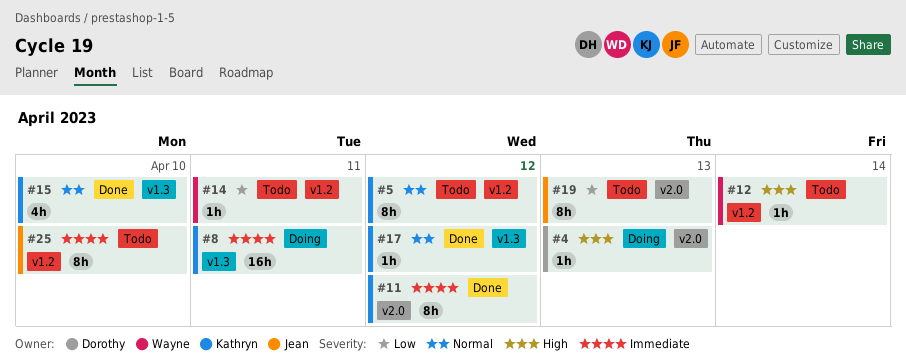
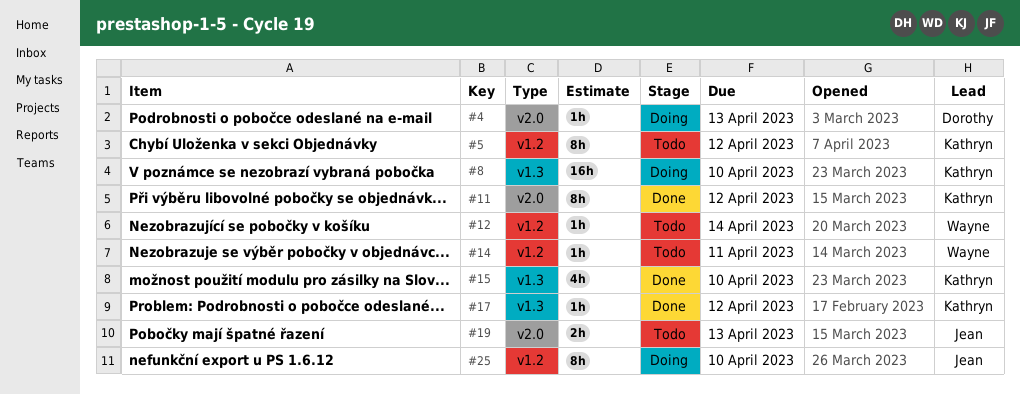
#8, due: Apr 11 -> Apr 10
#19, estimate: 8h -> 2h
#25, status: Todo -> Doing

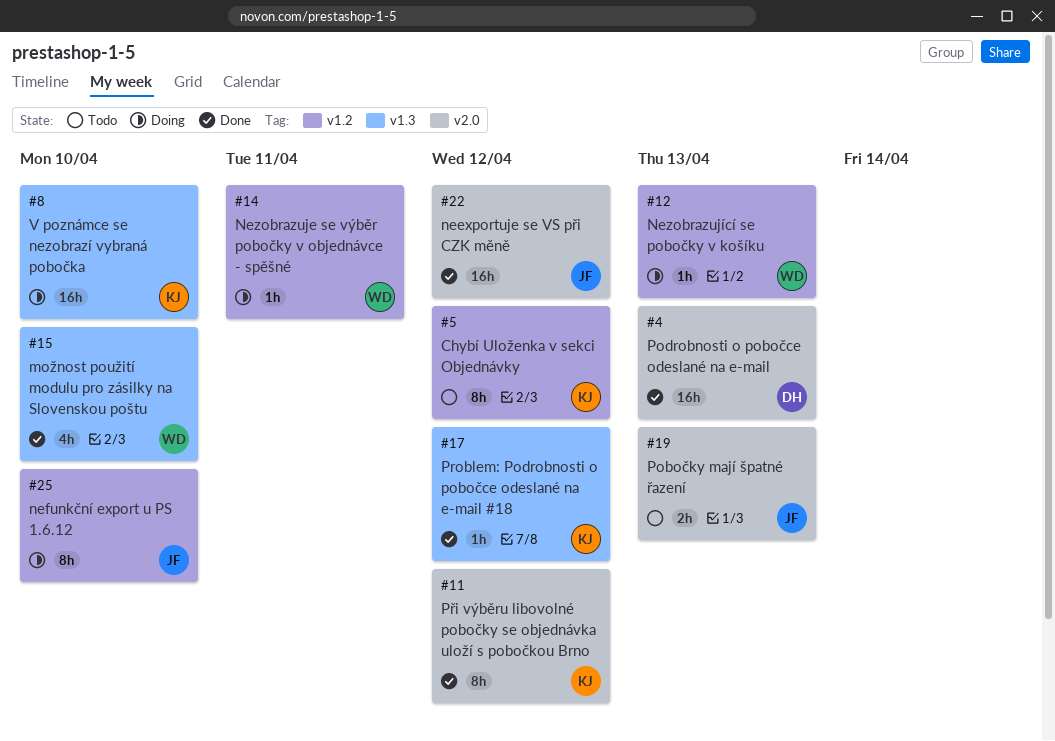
#4, status: Doing -> Done
#4, estimate: 1h -> 16h
#12, status: Todo -> Doing
#12, due: Apr 14 -> Apr 13
#14, status: Todo -> Doing
#15, owner: Kathryn -> Wayne
#22: none -> present

